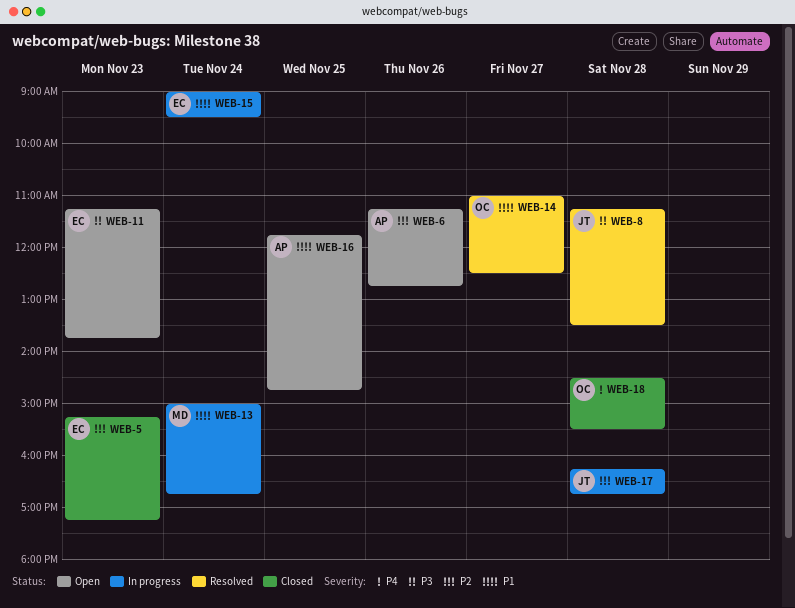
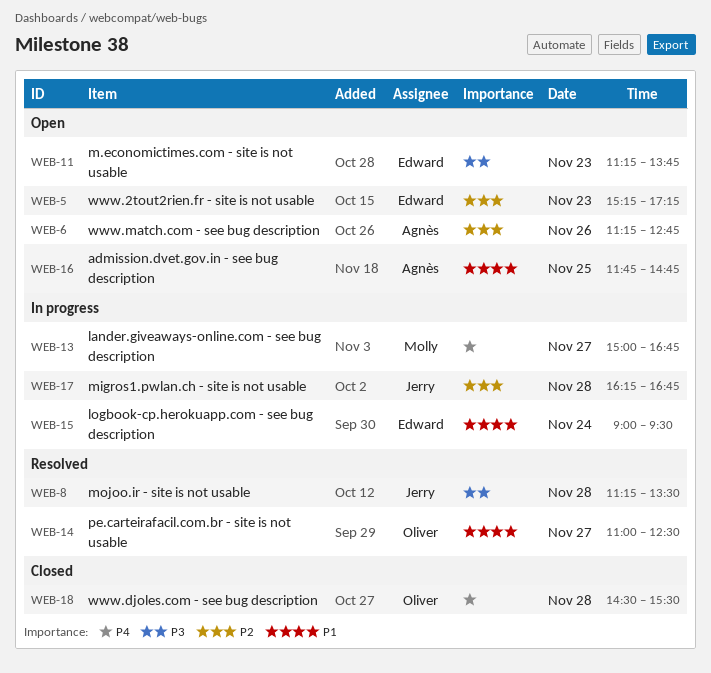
WEB-5, status: Closed -> Open
WEB-13, priority: P1 -> P4
WEB-13, day: Nov 24 -> Nov 27

